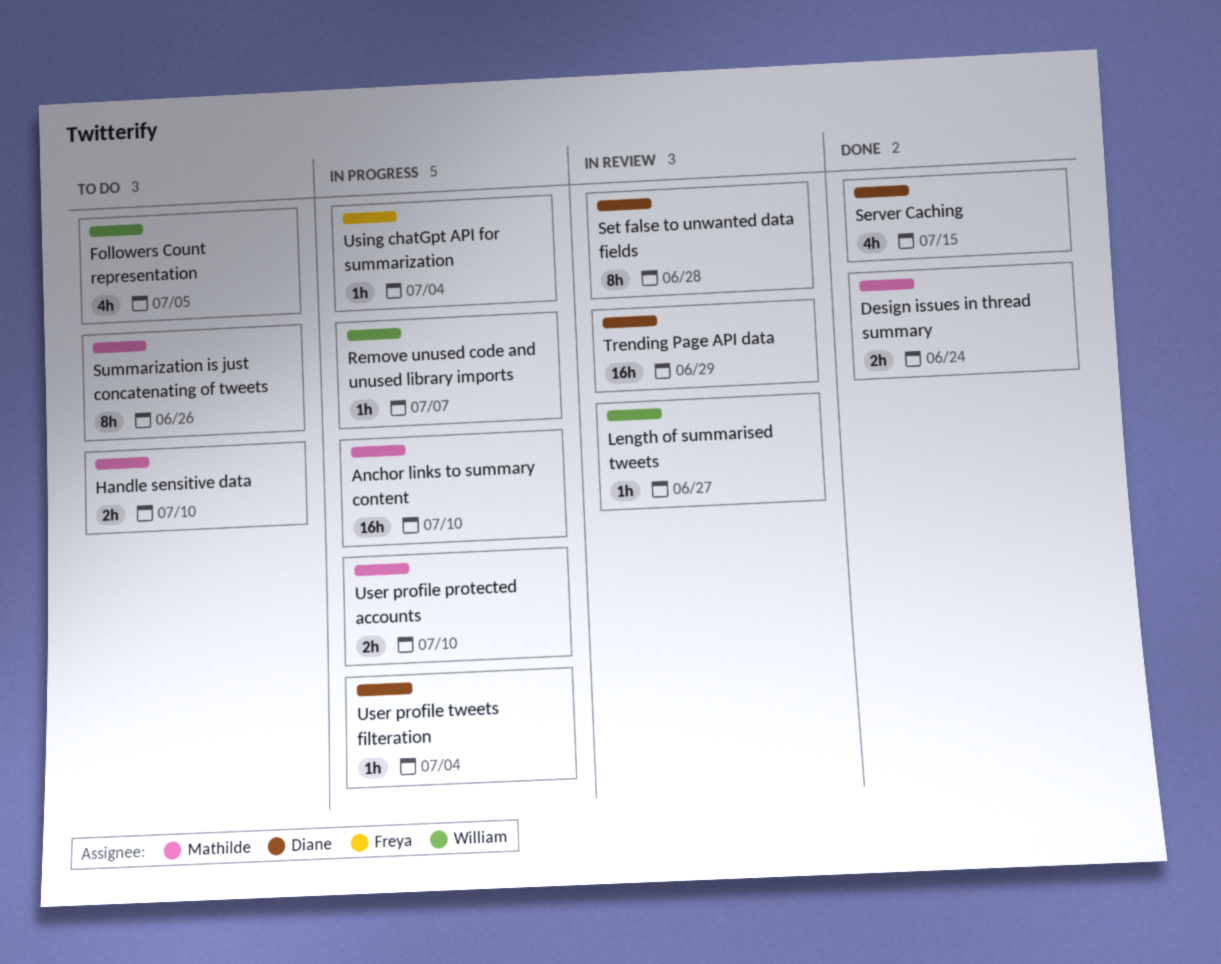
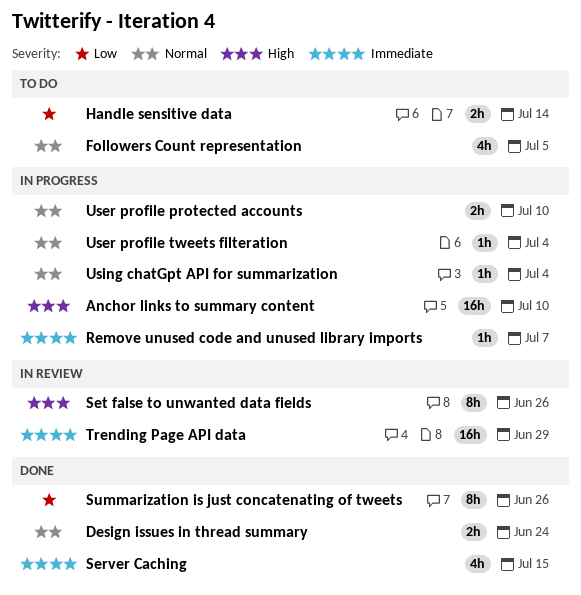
Handle sensitive data, due: Jul 10 -> Jul 14
Length of summarised tweets: present -> none
Set false to unwanted data fields, due: Jun 28 -> Jun 26
Summarization is just concatenating of tweets, status: To do -> Done

